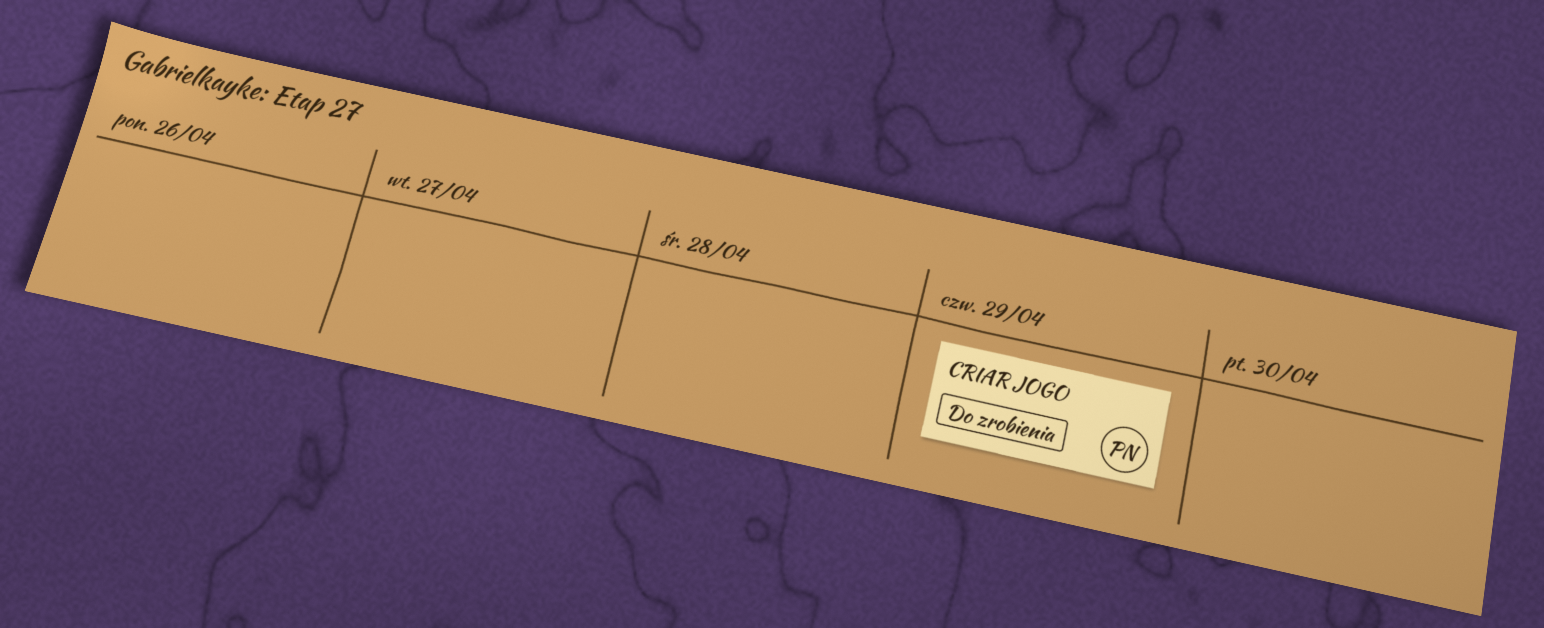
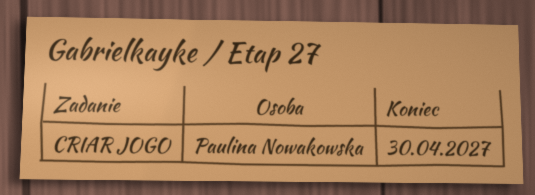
CRIAR JOGO, due: Apr 29 -> Apr 30

